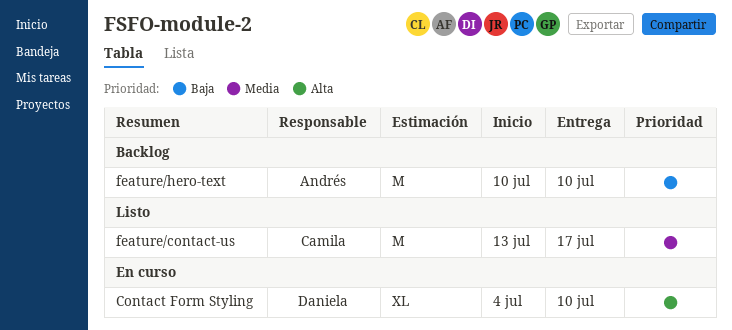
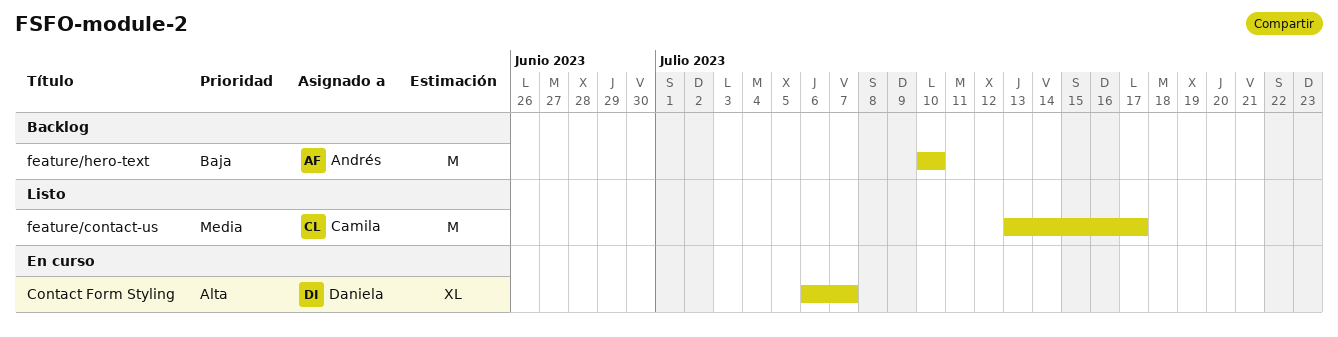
Contact Form Styling, start: Jul 4 -> Jul 6
Contact Form Styling, due: Jul 10 -> Jul 7

